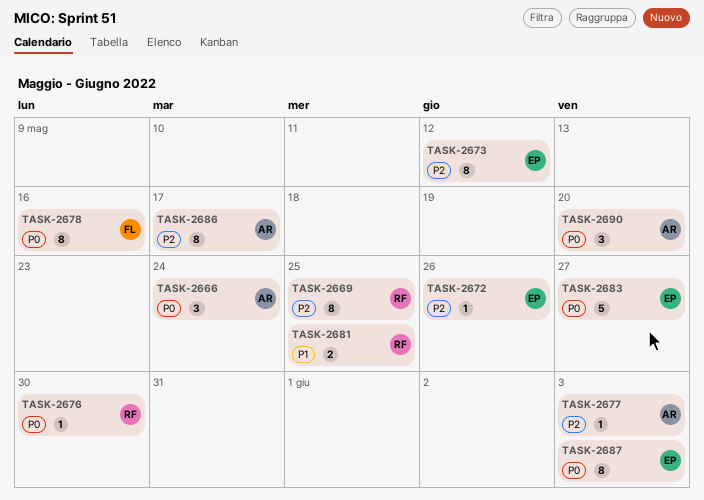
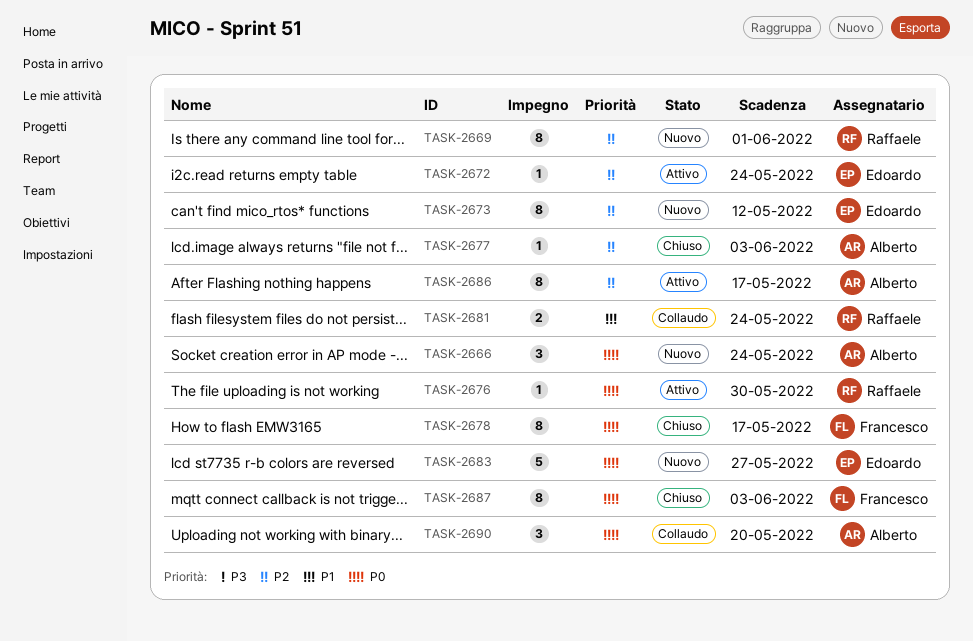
TASK-2669, due: May 25 -> Jun 1
TASK-2672, due: May 26 -> May 24
TASK-2678, due: May 16 -> May 17
TASK-2681, due: May 25 -> May 24
TASK-2687, owner: Edoardo -> Francesco

